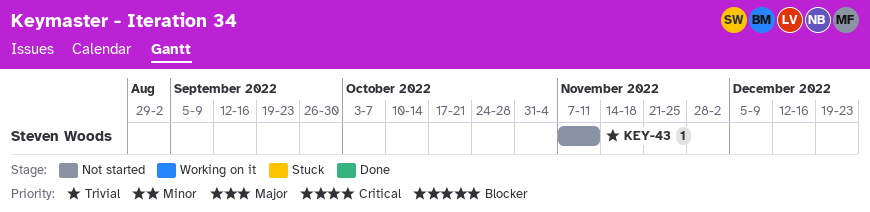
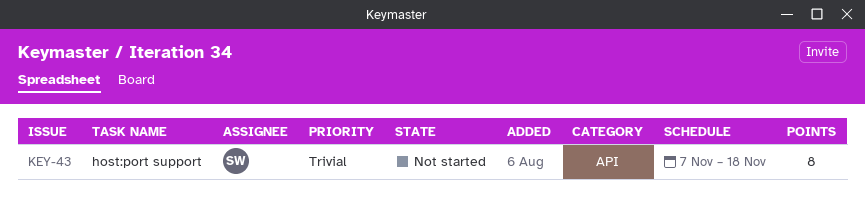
KEY-43, estimate: 1 -> 8
KEY-43, due: Nov 11 -> Nov 18

